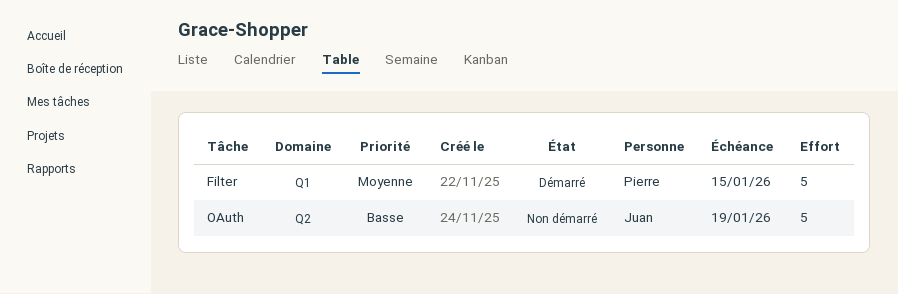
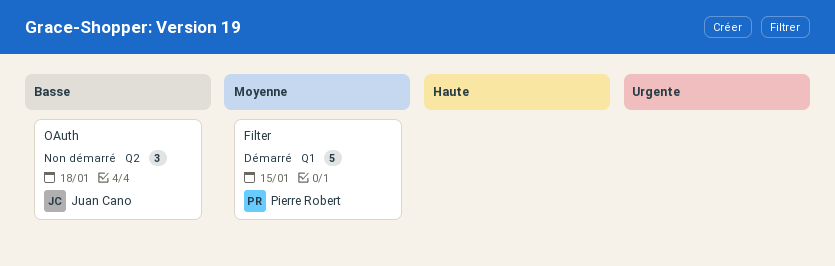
OAuth, estimate: 5 -> 3
OAuth, due: Jan 19 -> Jan 18

